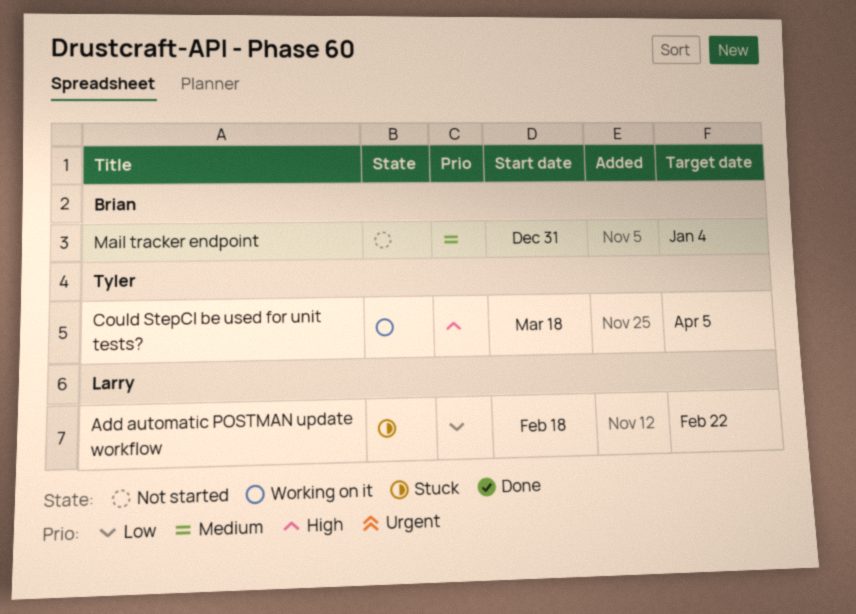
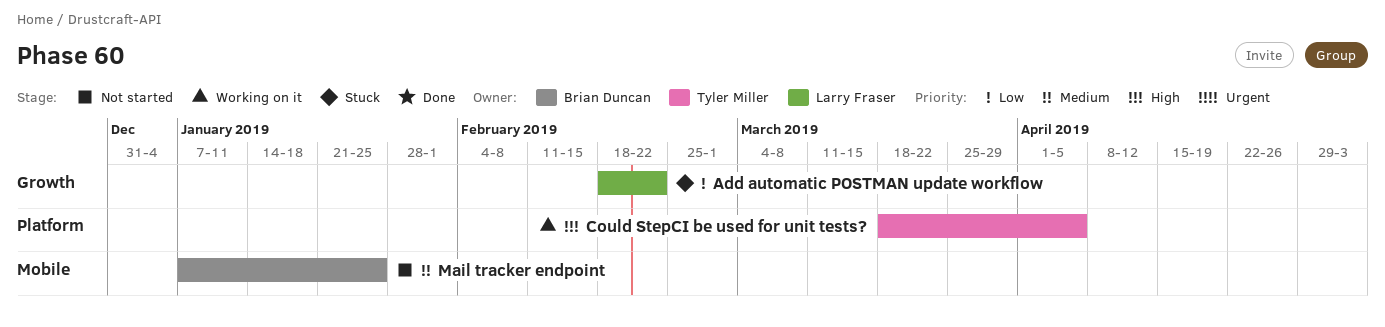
Mail tracker endpoint, start: Dec 31 -> Jan 7
Mail tracker endpoint, due: Jan 4 -> Jan 25

